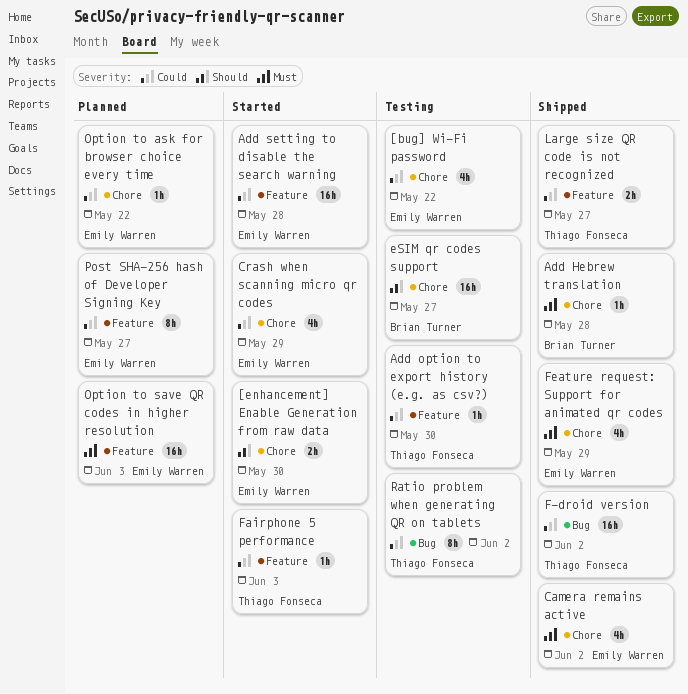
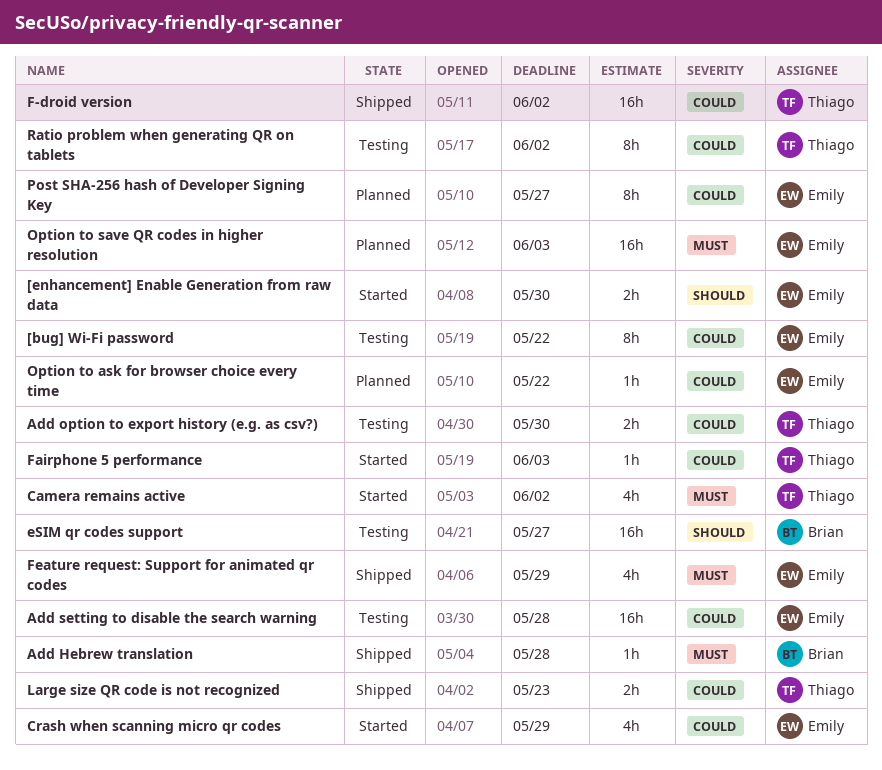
[bug] Wi-Fi password, estimate: 4h -> 8h
Add option to export history (e.g. as csv?), estimate: 1h -> 2h
Add setting to disable the search warning, status: Started -> Testing
Camera remains active, status: Shipped -> Started
Camera remains active, owner: Emily Warren -> Thiago Fonseca
Large size QR code is not recognized, due: May 27 -> May 23

